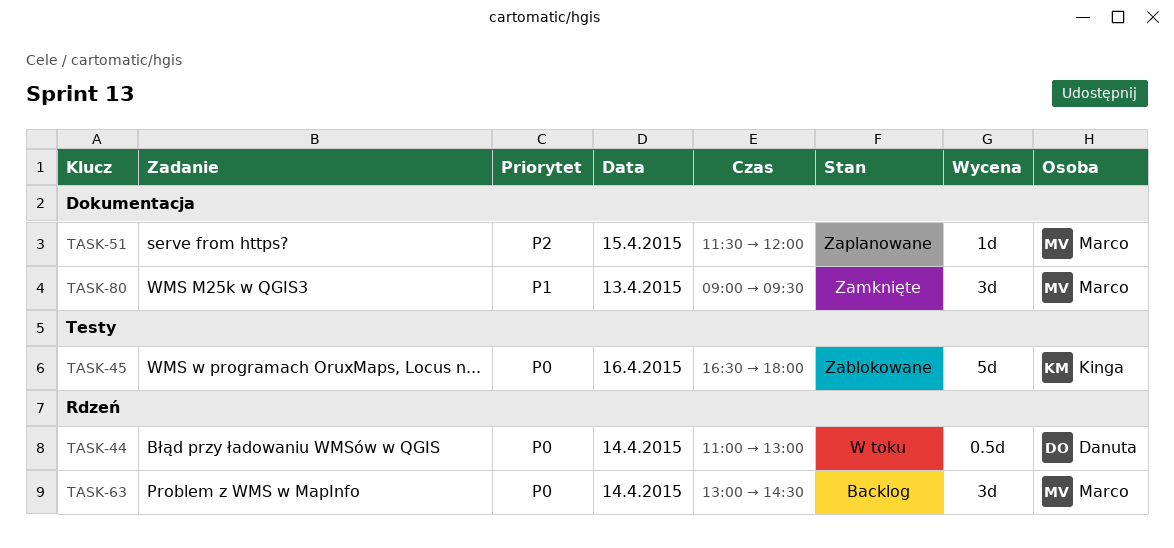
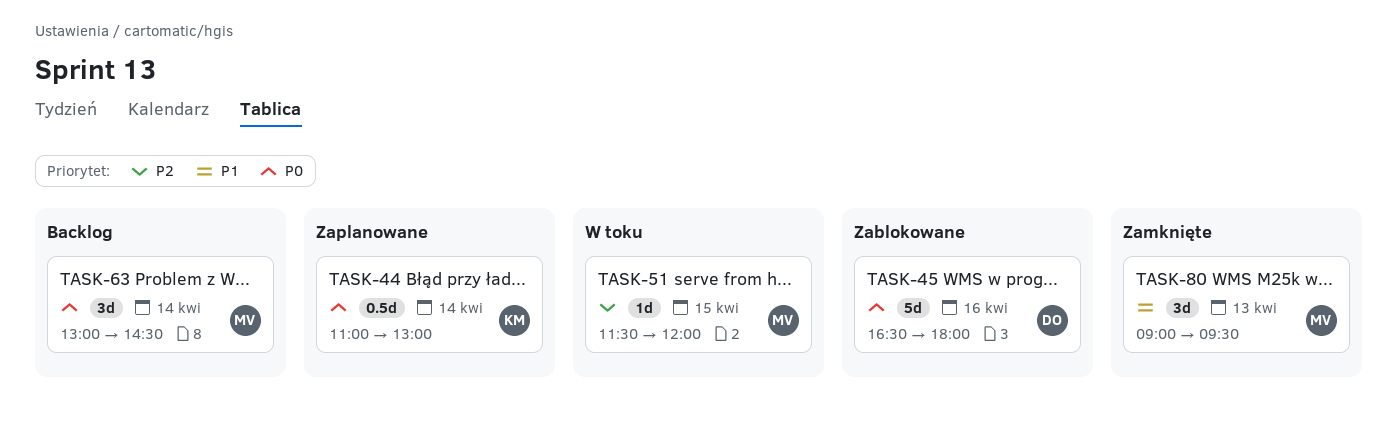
TASK-44, status: W toku -> Zaplanowane
TASK-44, owner: Danuta -> Kinga
TASK-45, owner: Kinga -> Danuta
TASK-51, status: Zaplanowane -> W toku

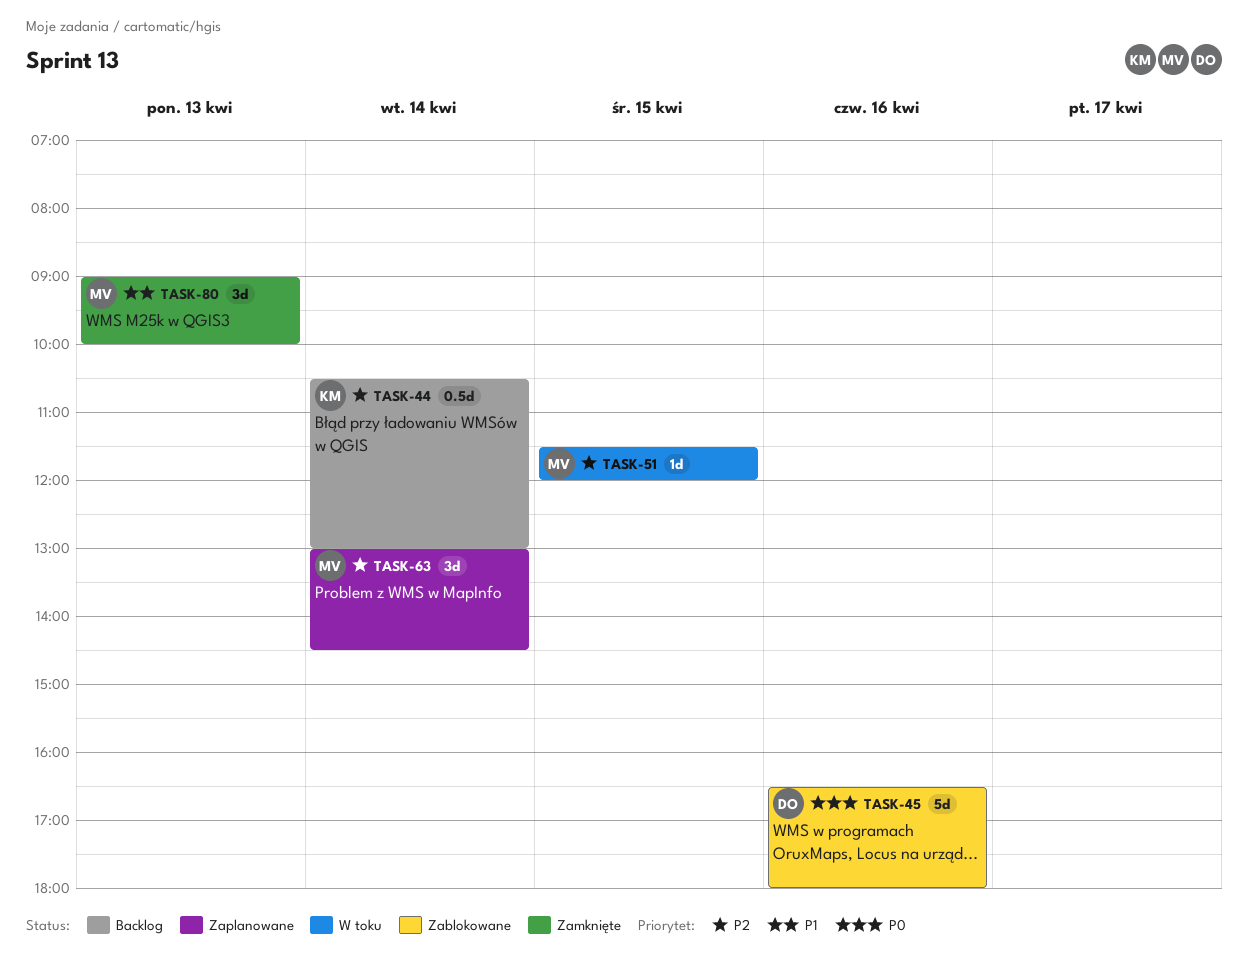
TASK-44, status: Zaplanowane -> Backlog
TASK-44, priority: P0 -> P2
TASK-44, begins: 11:00 -> 10:30
TASK-63, status: Backlog -> Zaplanowane
TASK-63, priority: P0 -> P2
TASK-80, ends: 09:30 -> 10:00

